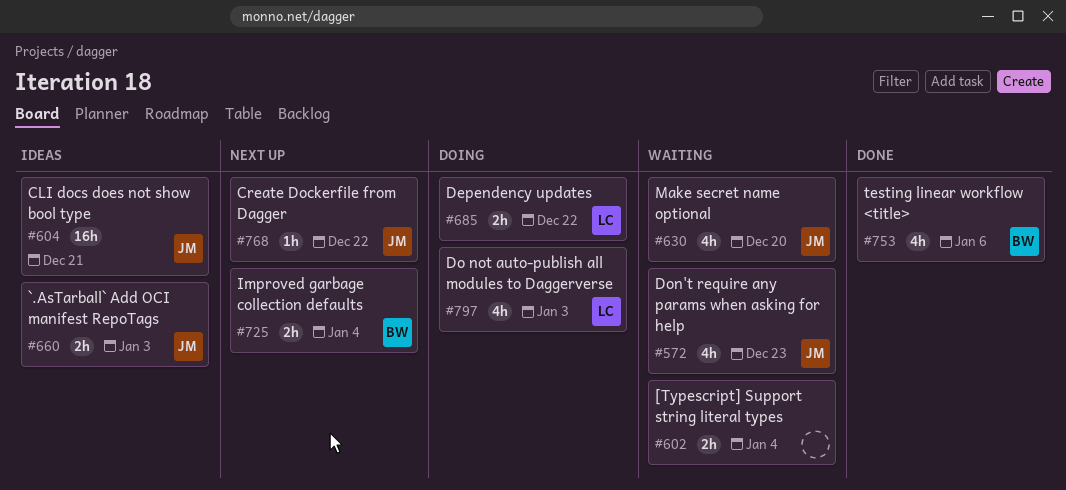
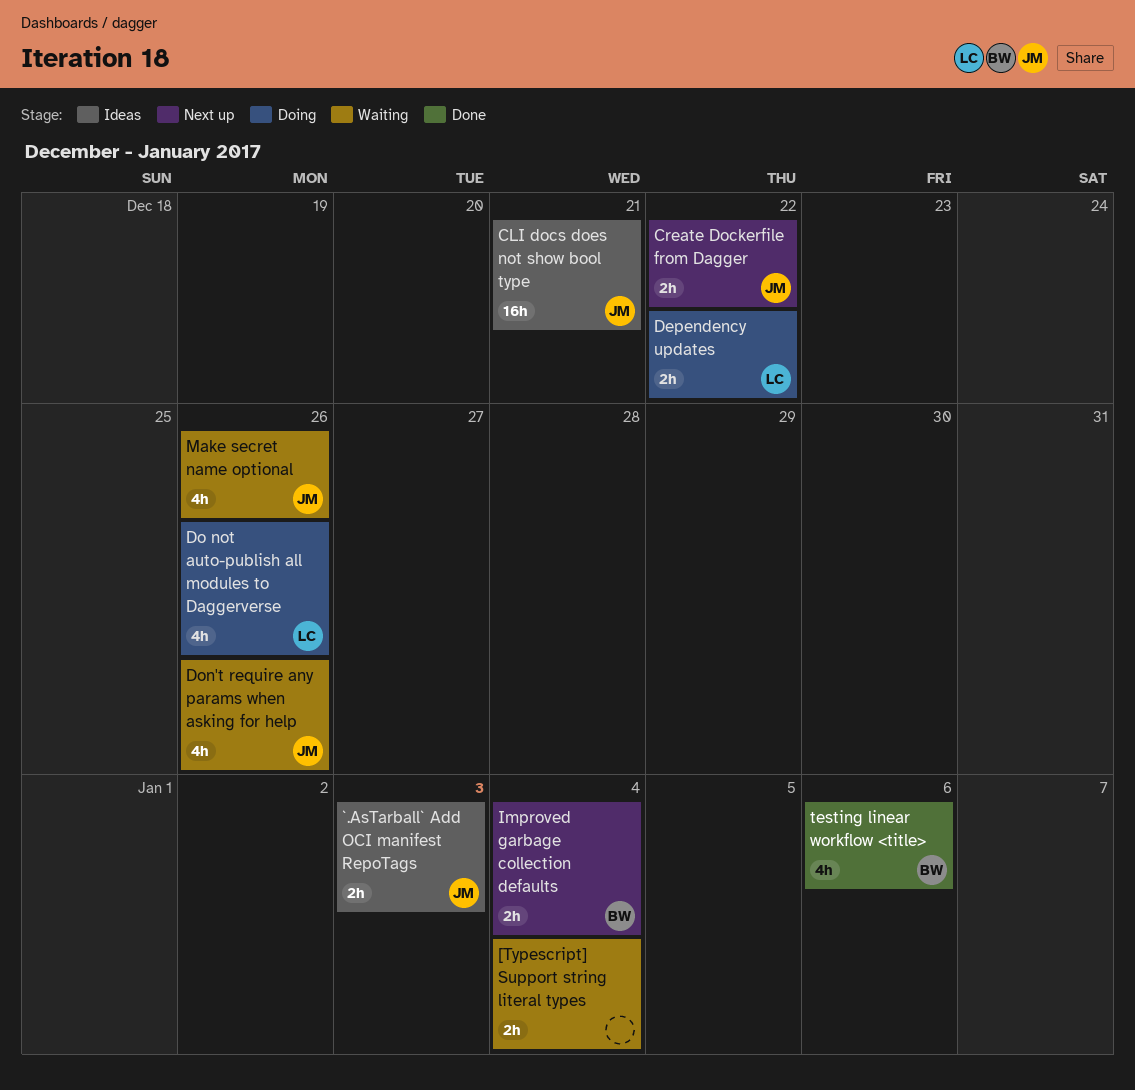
Create Dockerfile from Dagger, estimate: 1h -> 2h
Do not auto-publish all modules to Daggerverse, due: Jan 3 -> Dec 26
Don't require any params when asking for help, due: Dec 23 -> Dec 26
Make secret name optional, due: Dec 20 -> Dec 26

